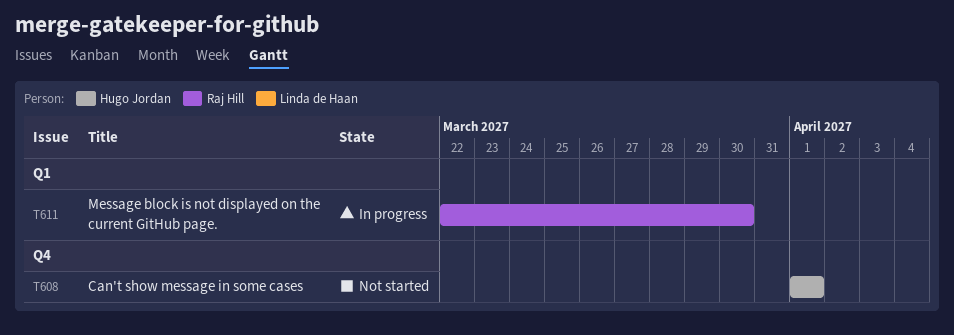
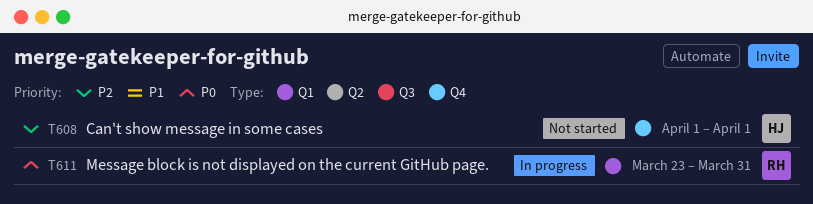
T611, start: Mar 22 -> Mar 23
T611, due: Mar 30 -> Mar 31

